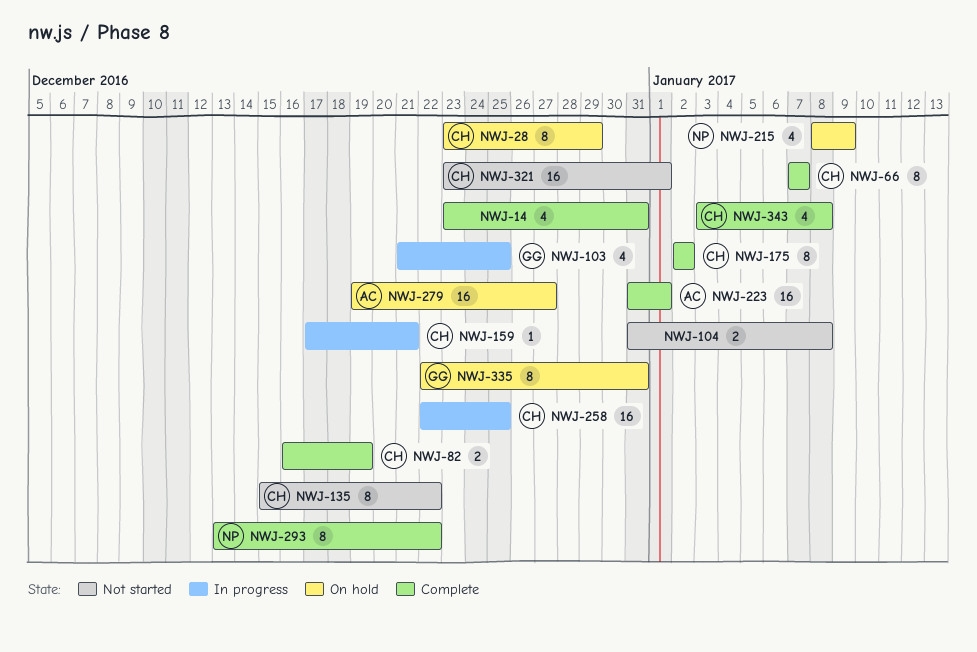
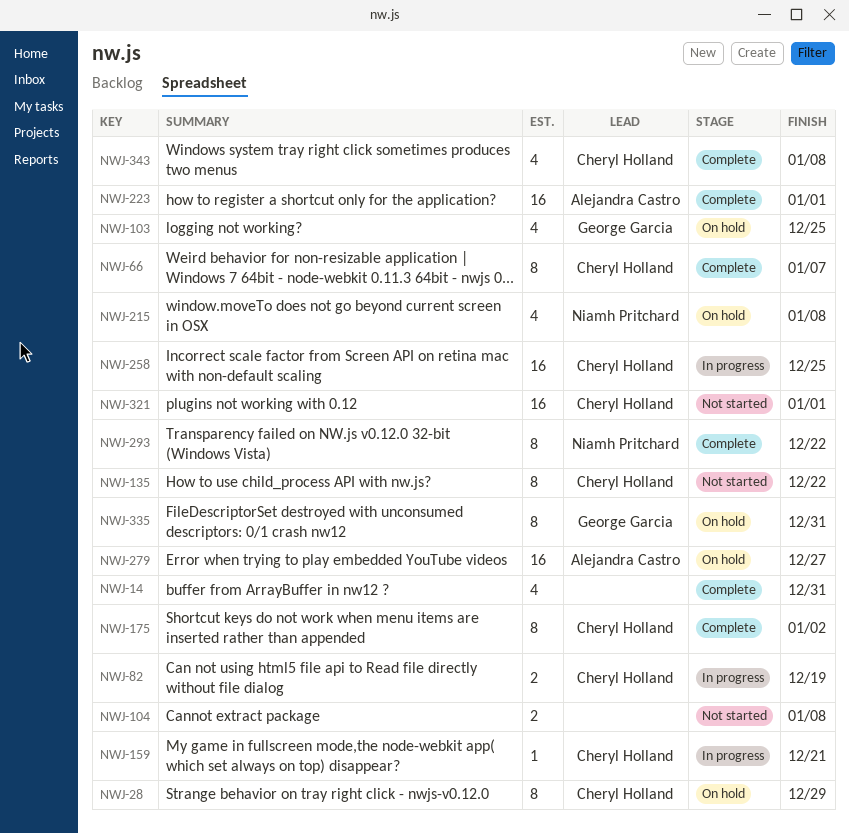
NWJ-82, status: Complete -> In progress
NWJ-103, status: In progress -> On hold
NWJ-215, due: Jan 9 -> Jan 8

